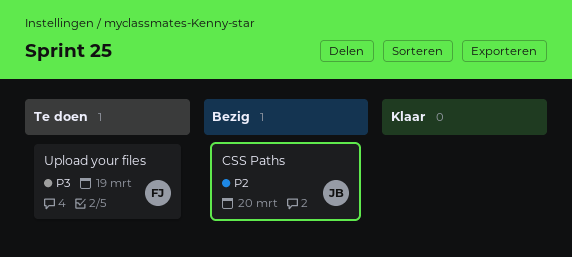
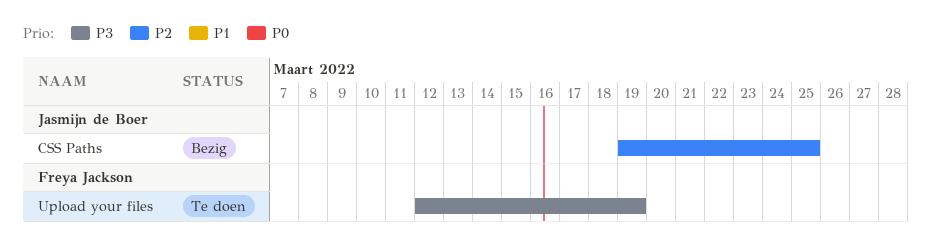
CSS Paths, due: Mar 20 -> Mar 25

